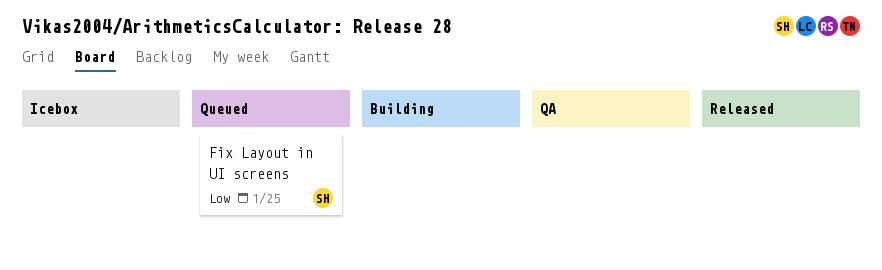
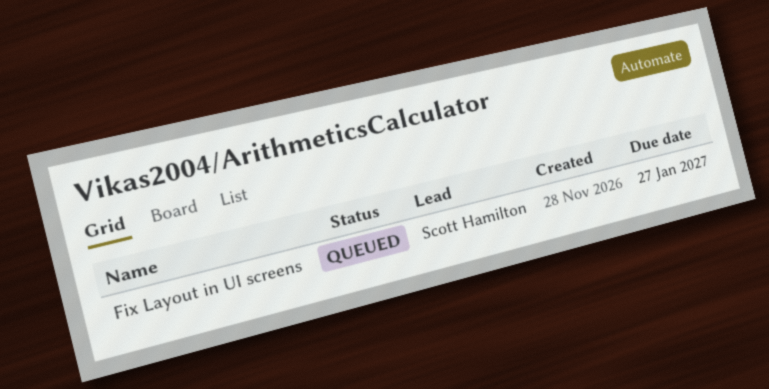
Fix Layout in UI screens, due: Jan 25 -> Jan 27

